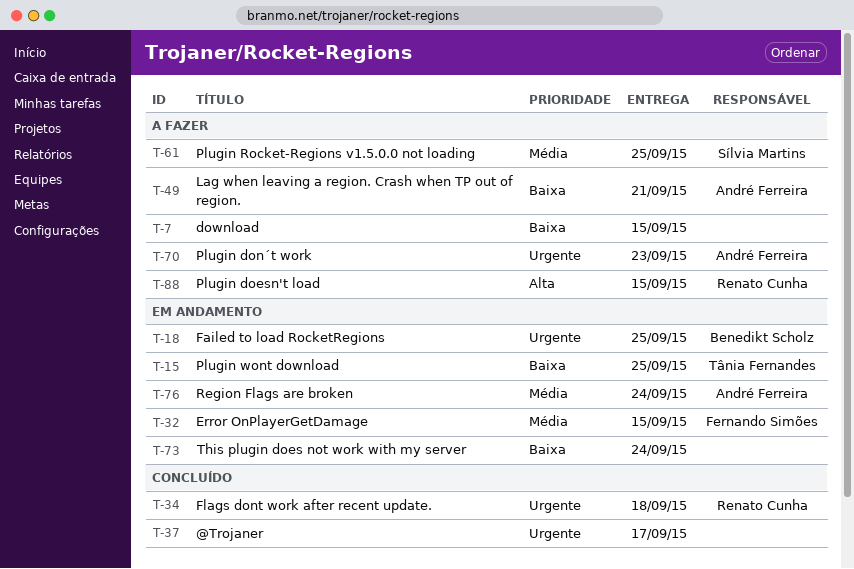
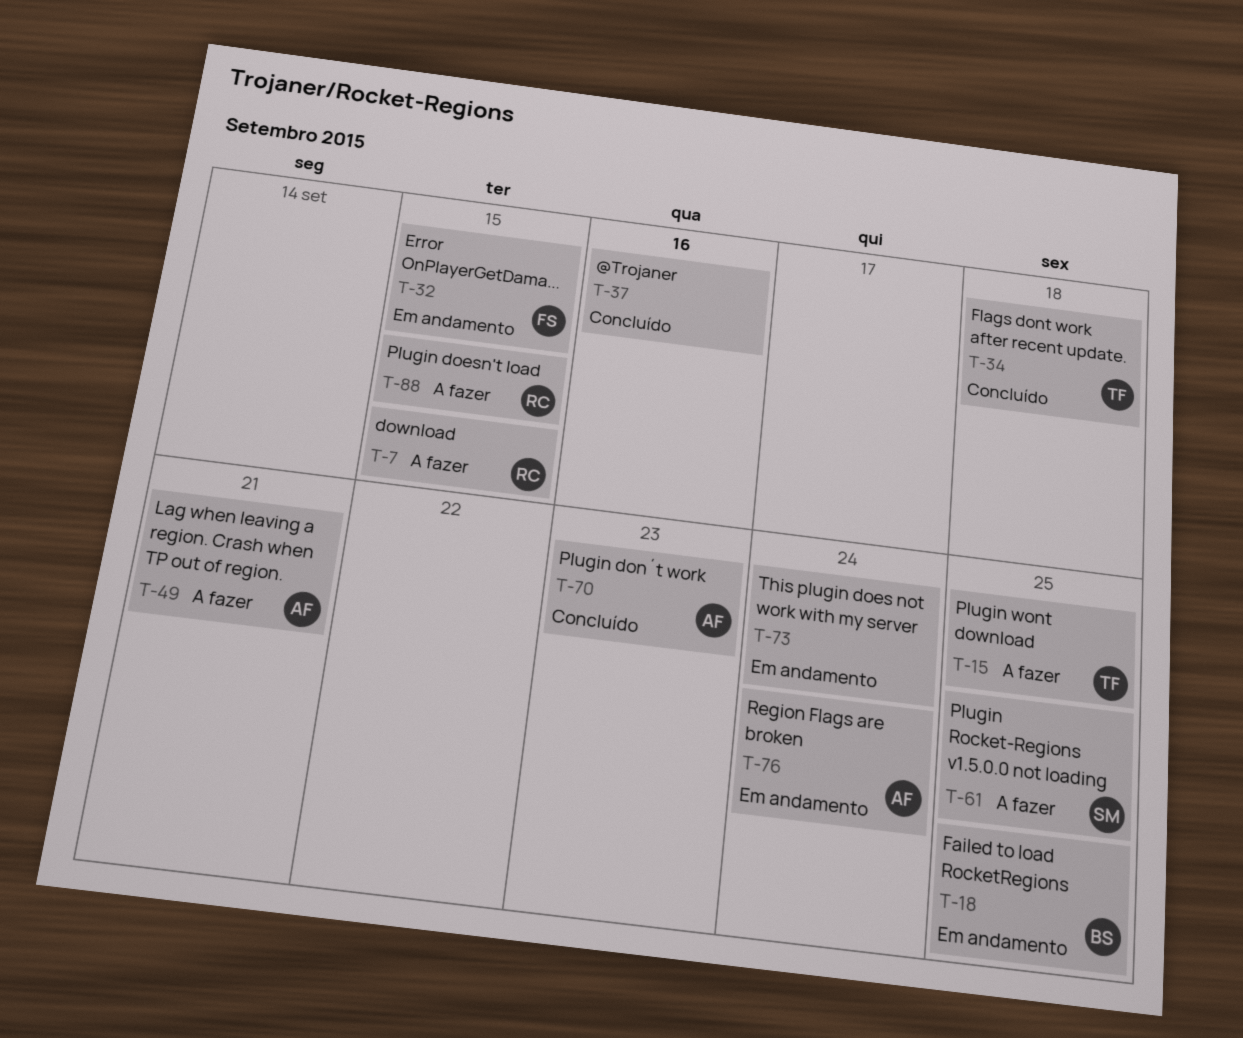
T-7, owner: none -> Renato Cunha
T-15, status: Em andamento -> A fazer
T-34, owner: Renato Cunha -> Tânia Fernandes
T-37, due: Sep 17 -> Sep 16
T-70, status: A fazer -> Concluído

